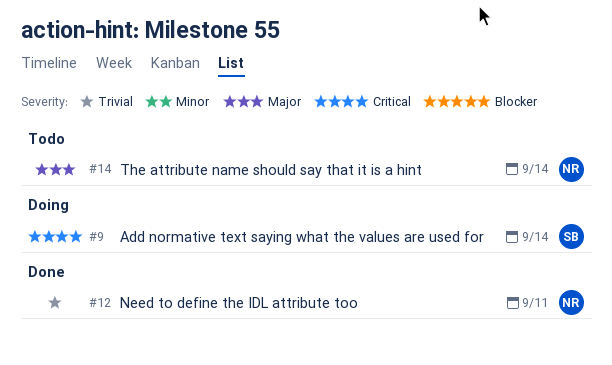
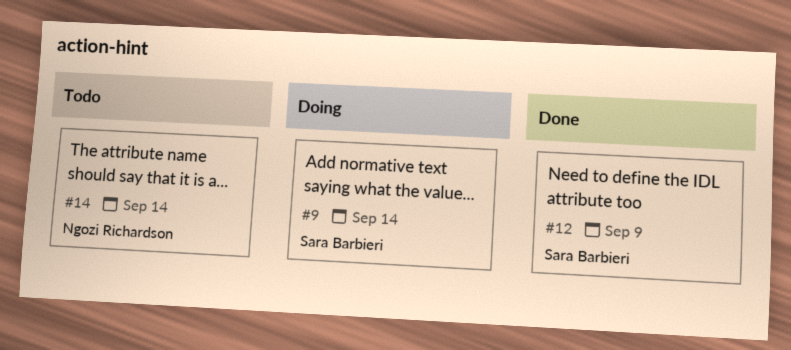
#12, owner: Ngozi Richardson -> Sara Barbieri
#12, due: Sep 11 -> Sep 9

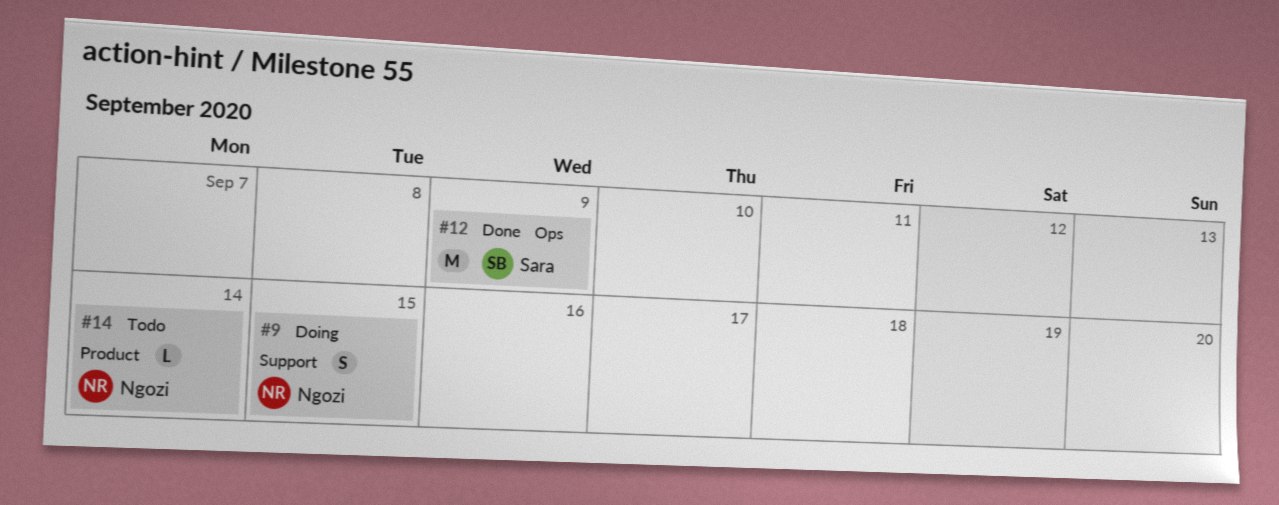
#9, owner: Sara Barbieri -> Ngozi Richardson
#9, due: Sep 14 -> Sep 15

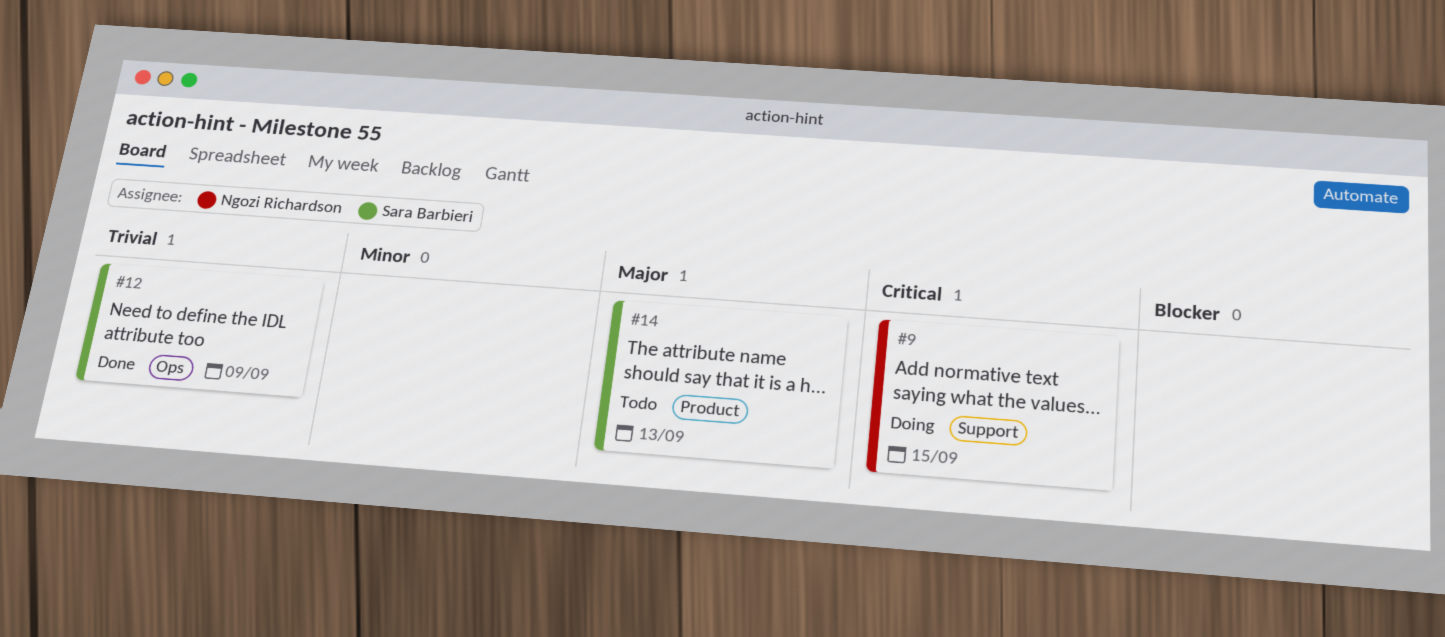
#14, owner: Ngozi Richardson -> Sara Barbieri
#14, due: Sep 14 -> Sep 13

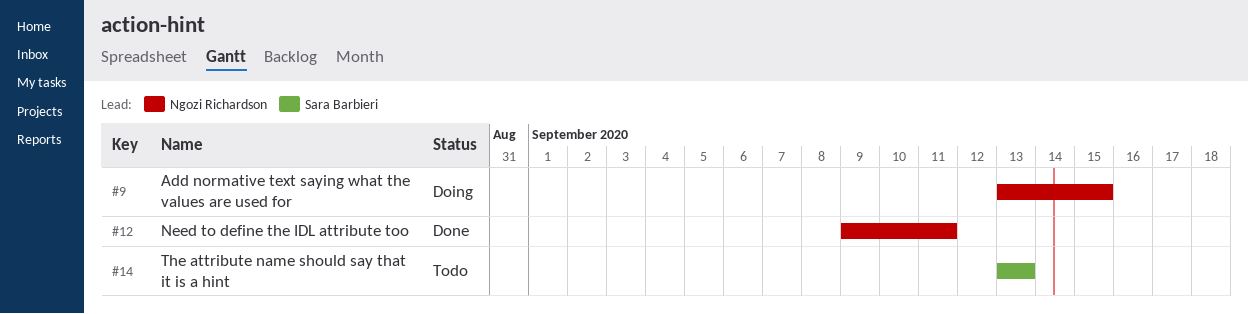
#12, owner: Sara Barbieri -> Ngozi Richardson
#12, due: Sep 9 -> Sep 11

